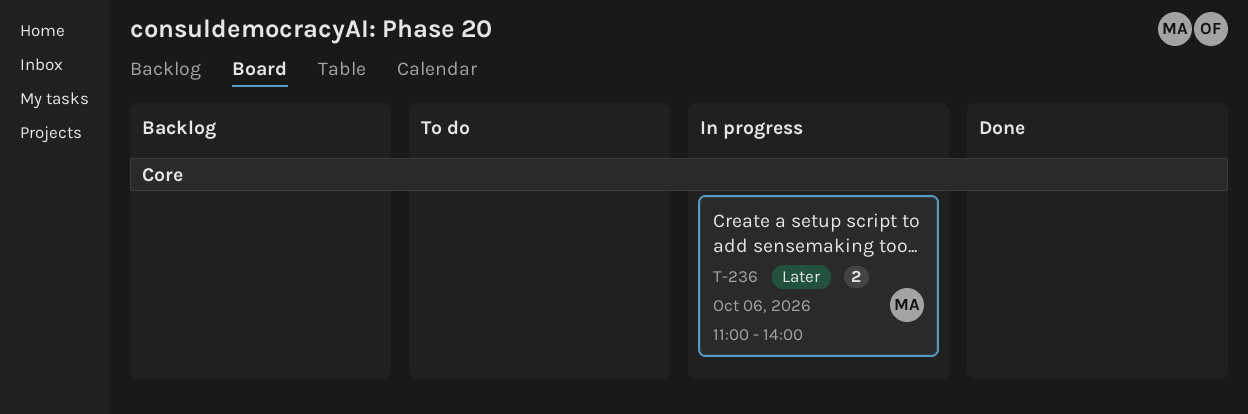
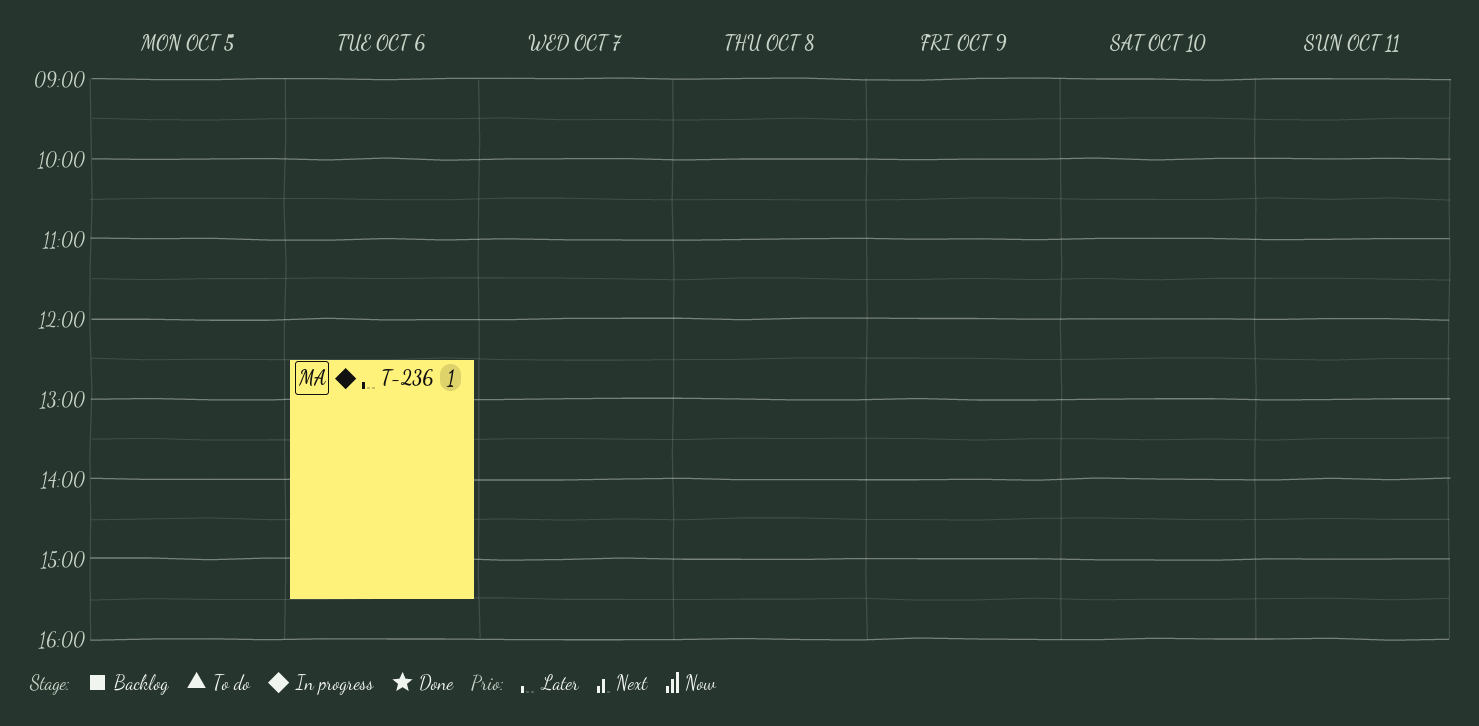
T-236, estimate: 2 -> 1
T-236, begins: 11:00 -> 12:30
T-236, ends: 14:00 -> 15:30

